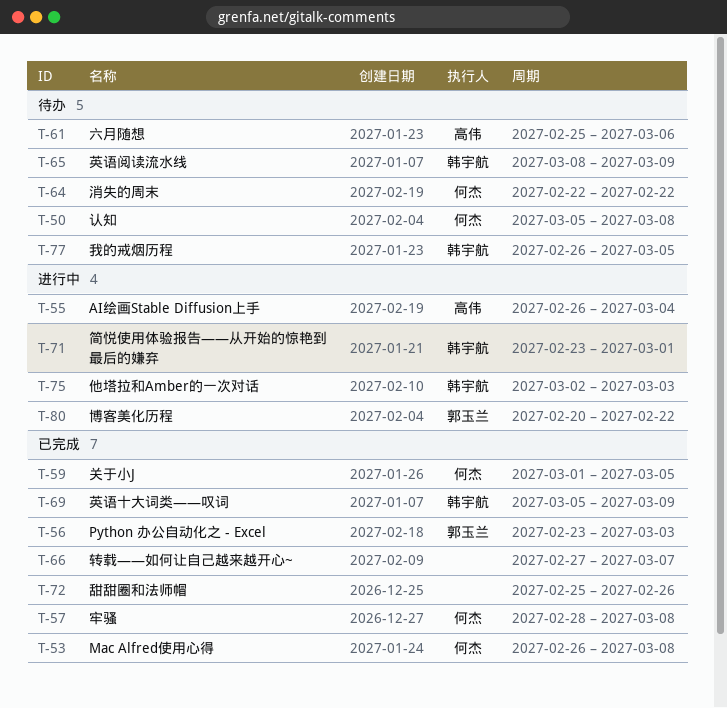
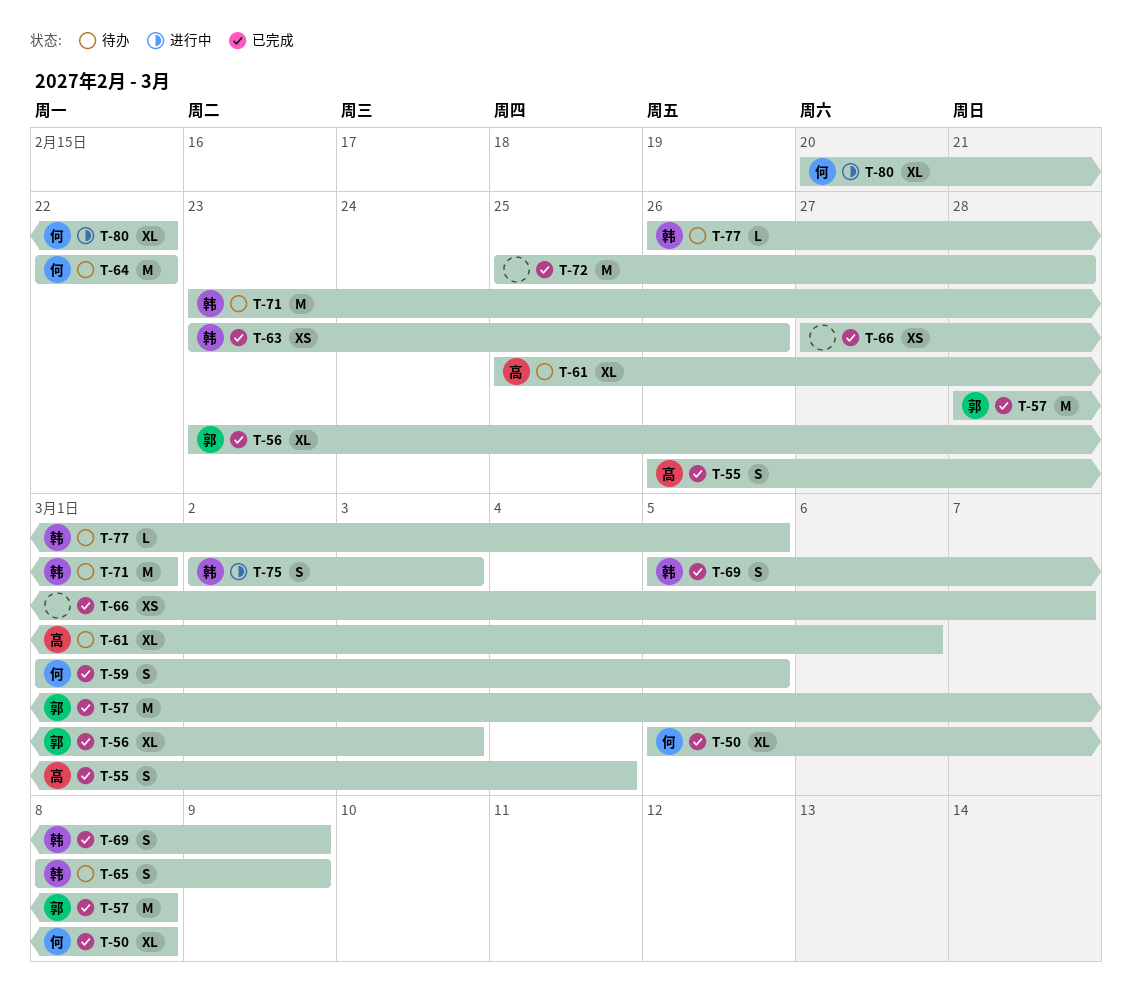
T-50, status: 待办 -> 已完成
T-53: present -> none
T-55, status: 进行中 -> 已完成
T-57, owner: 何杰 -> 郭玉兰
T-63: none -> present
T-71, status: 进行中 -> 待办
T-72, due: Feb 26 -> Feb 28
T-80, owner: 郭玉兰 -> 何杰

